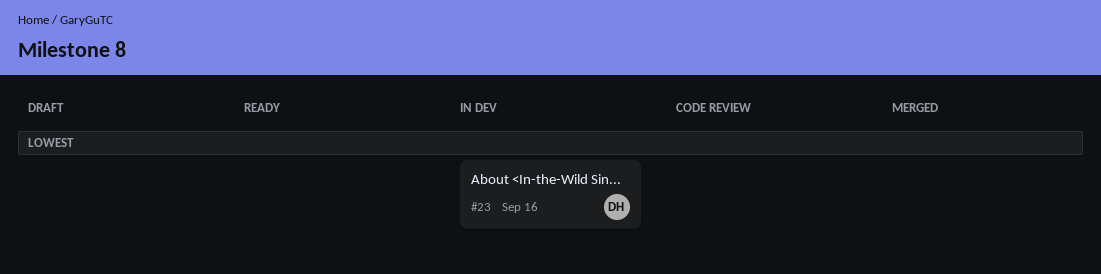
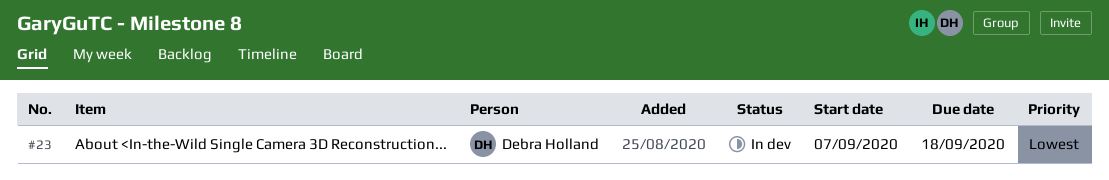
#23, due: Sep 16 -> Sep 18

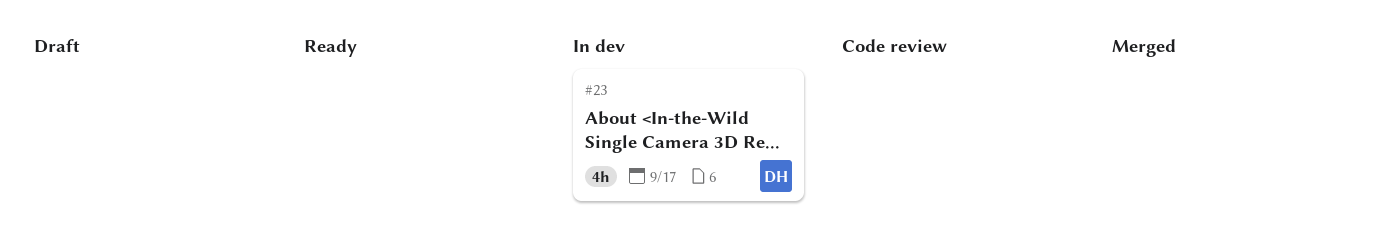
#23, due: Sep 18 -> Sep 17

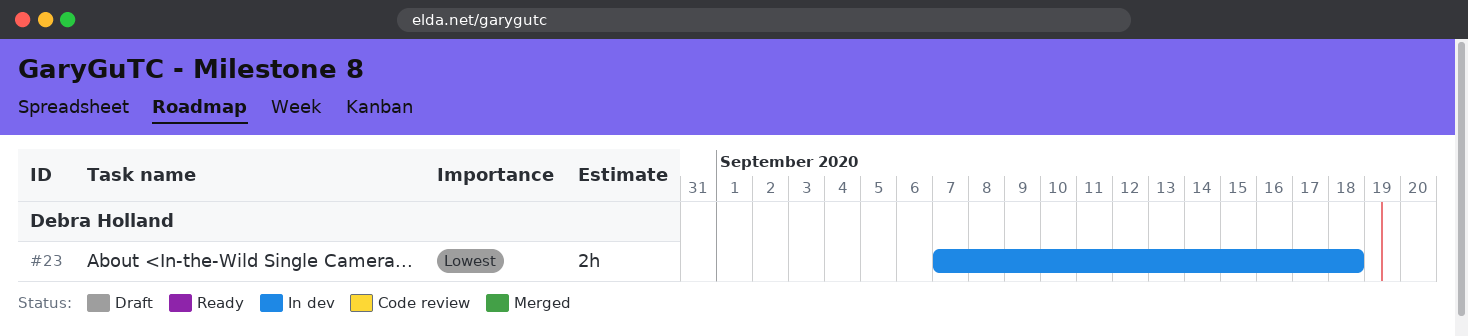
#23, estimate: 4h -> 2h
#23, due: Sep 17 -> Sep 18

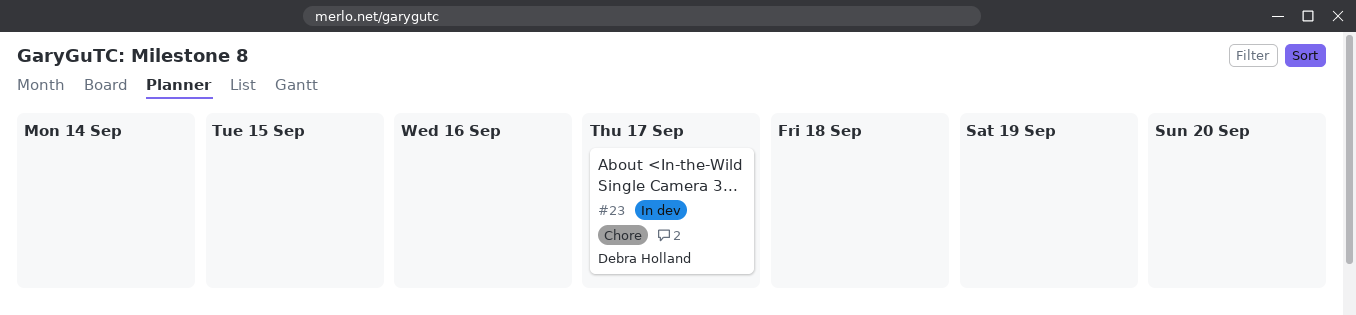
#23, due: Sep 18 -> Sep 17

